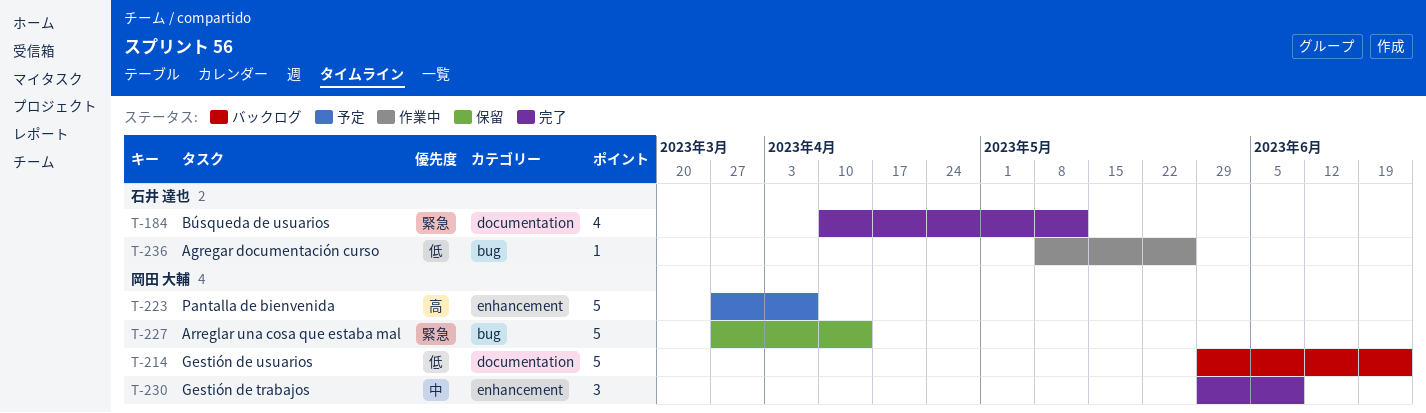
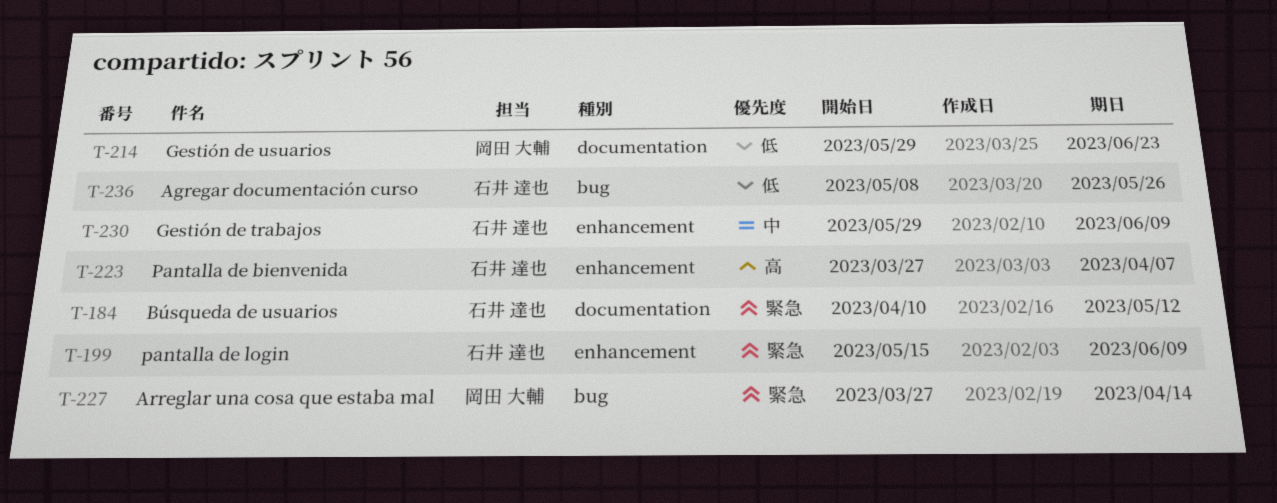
T-199: none -> present
T-223, owner: 岡田 大輔 -> 石井 達也
T-230, owner: 岡田 大輔 -> 石井 達也

